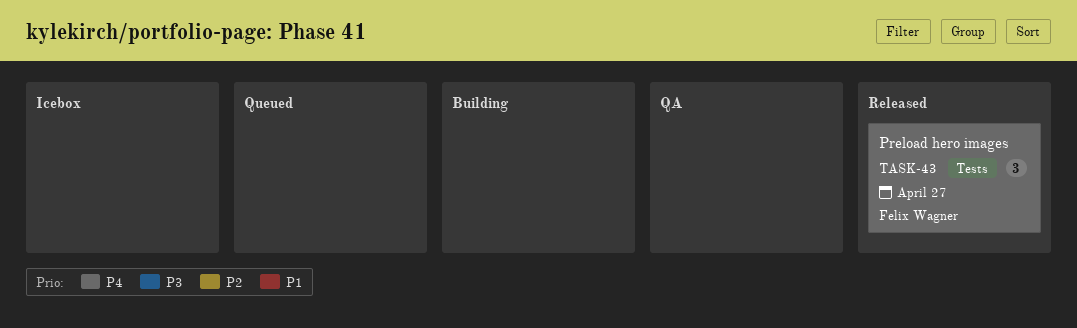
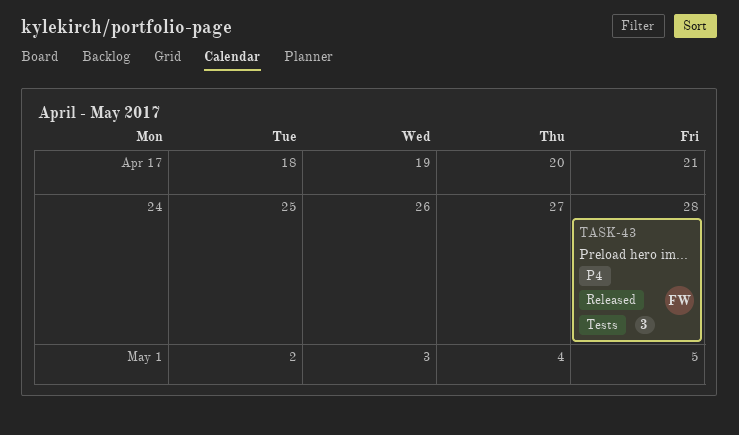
TASK-43, due: Apr 27 -> Apr 28

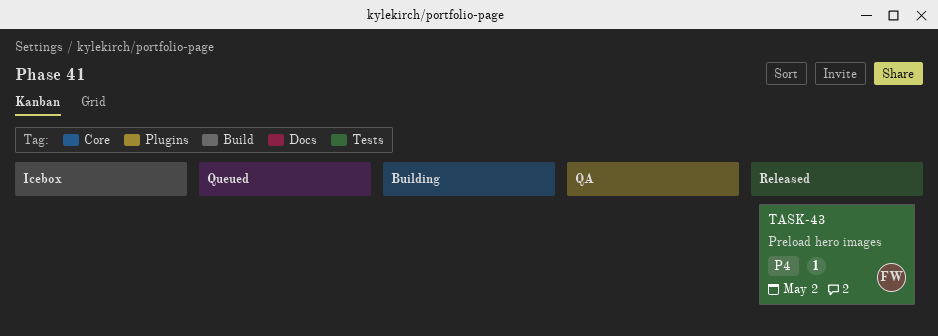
TASK-43, estimate: 3 -> 1
TASK-43, due: Apr 28 -> May 2

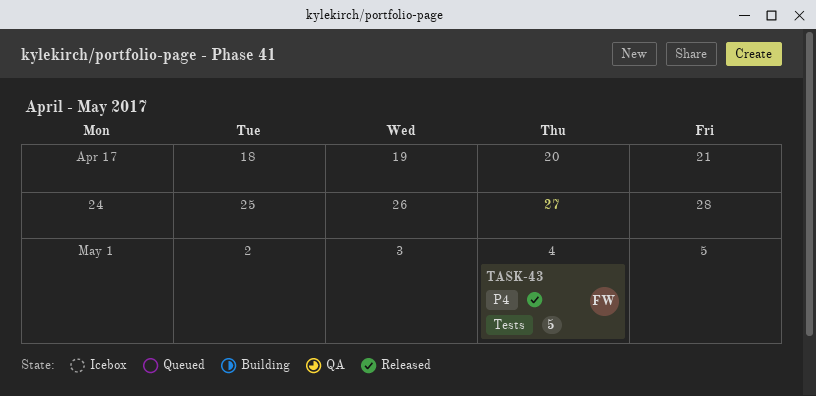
TASK-43, estimate: 1 -> 5
TASK-43, due: May 2 -> May 4

